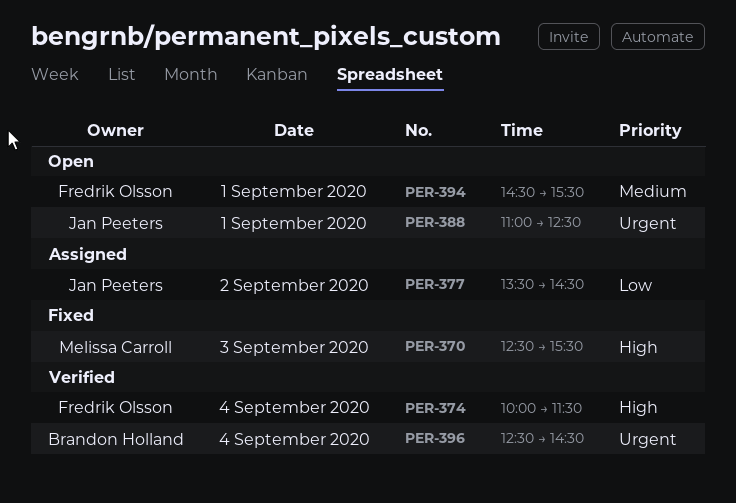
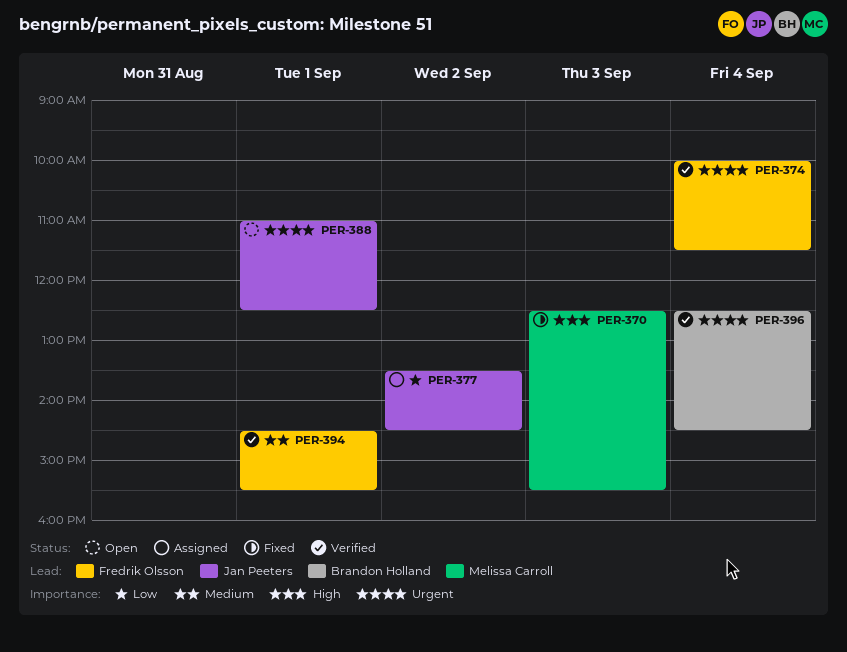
PER-374, priority: High -> Urgent
PER-394, status: Open -> Verified

